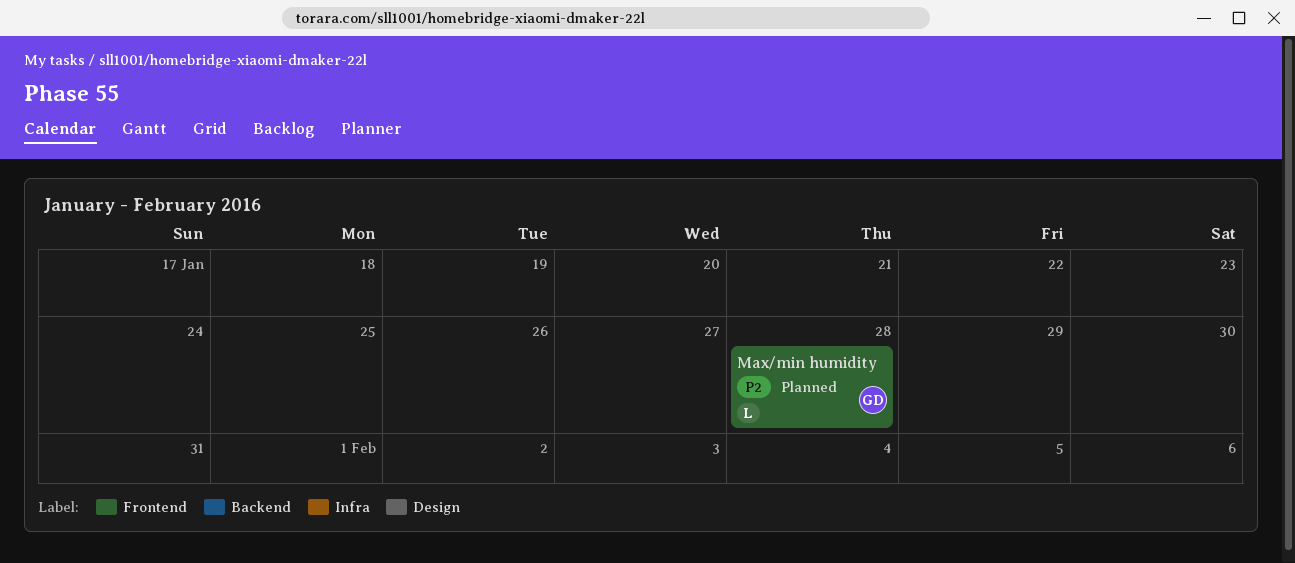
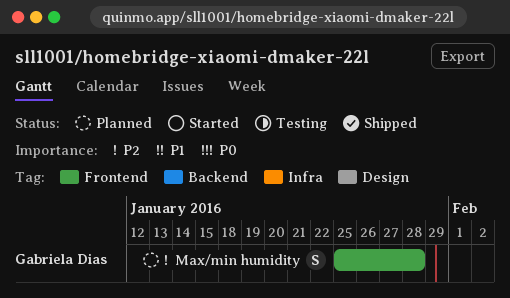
Max/min humidity, estimate: L -> S

